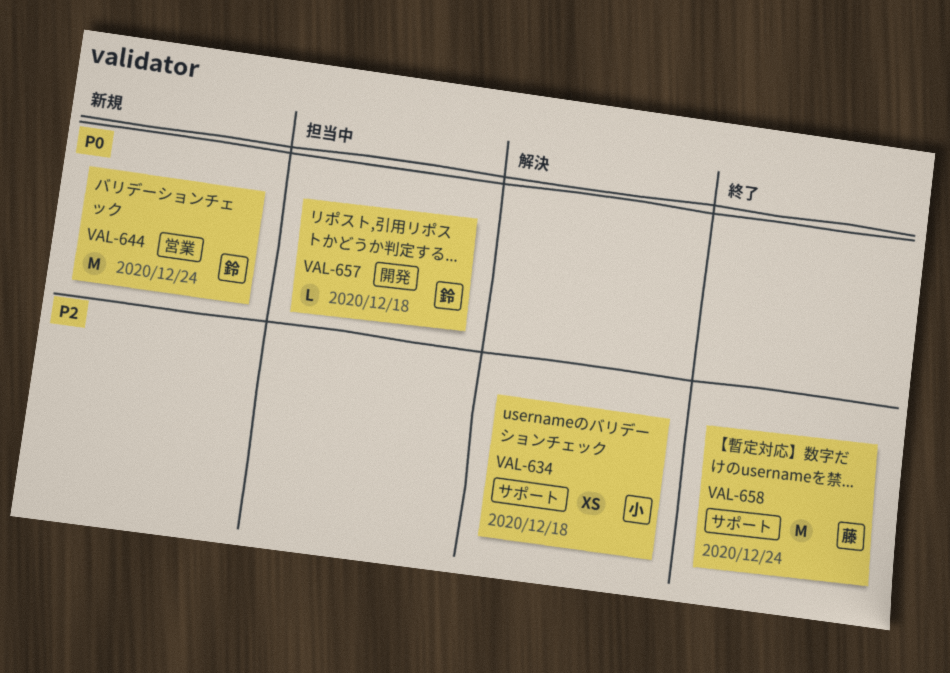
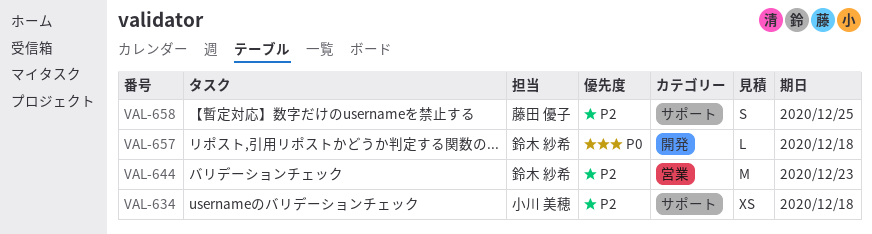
VAL-644, priority: P0 -> P2
VAL-644, due: Dec 24 -> Dec 23
VAL-658, estimate: M -> S
VAL-658, due: Dec 24 -> Dec 25

